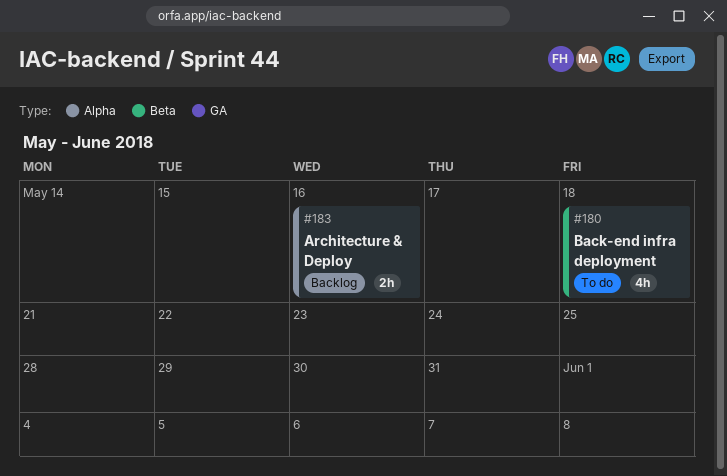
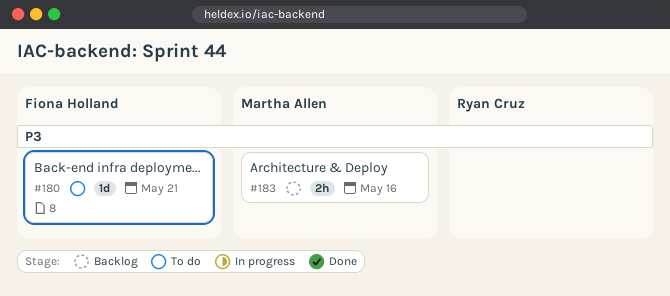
#180, estimate: 4h -> 1d
#180, due: May 18 -> May 21

